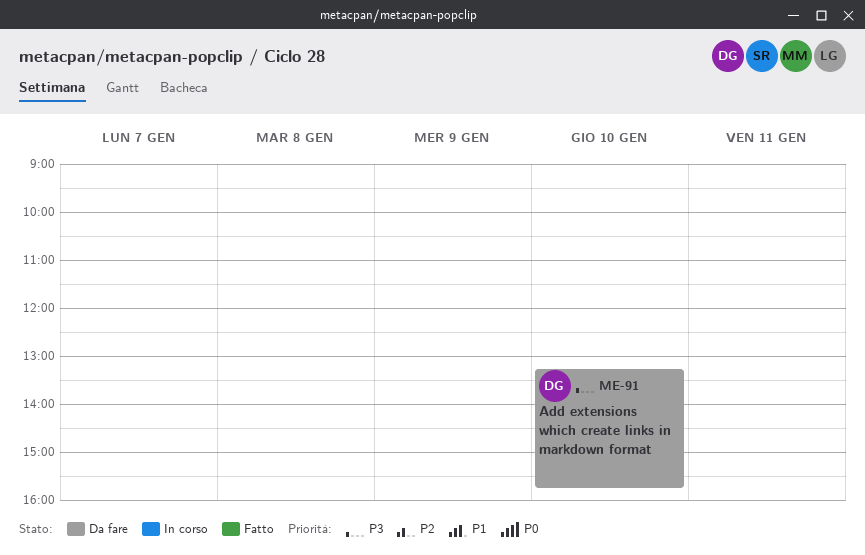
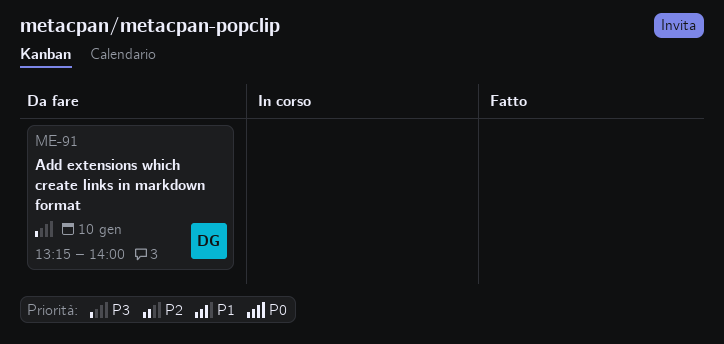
ME-91, ends: 15:45 -> 14:00

